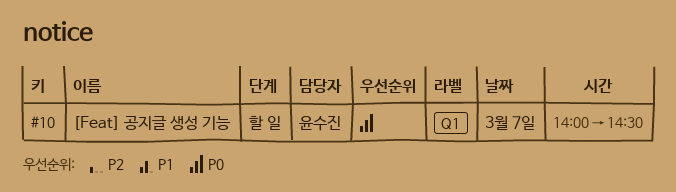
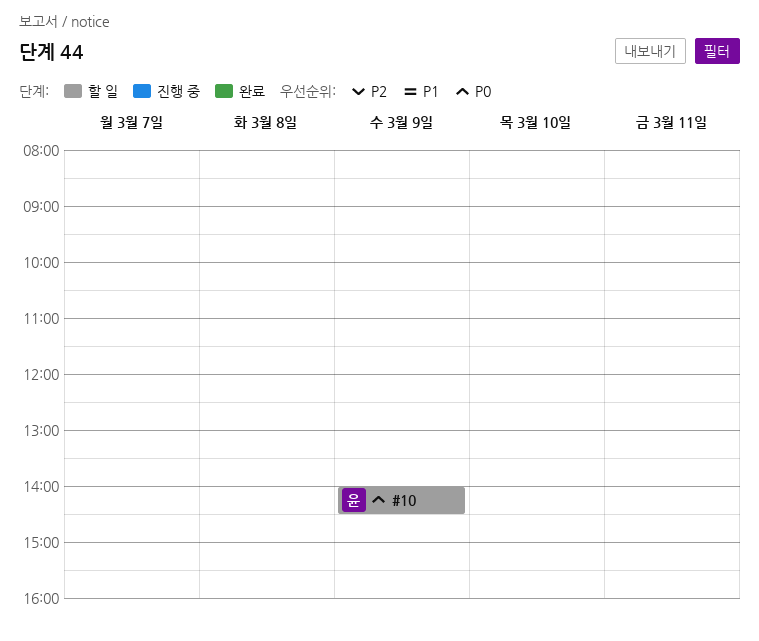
#10, day: Mar 7 -> Mar 9

